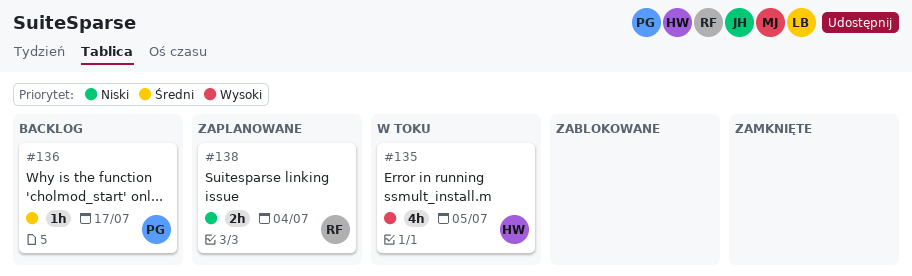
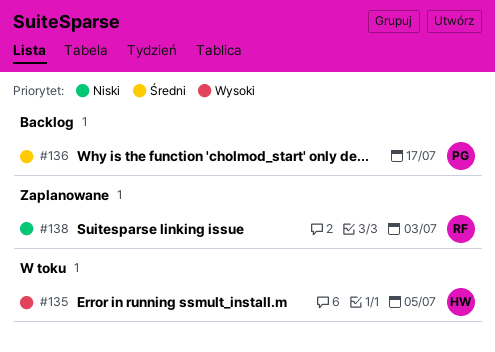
#138, due: Jul 4 -> Jul 3

